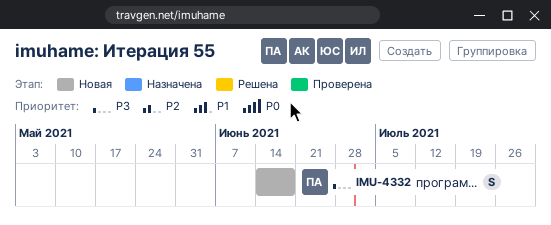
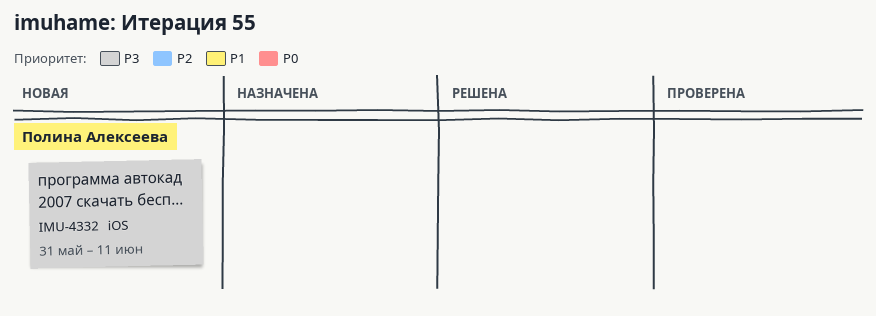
IMU-4332, start: Jun 14 -> May 31
IMU-4332, due: Jun 18 -> Jun 11

